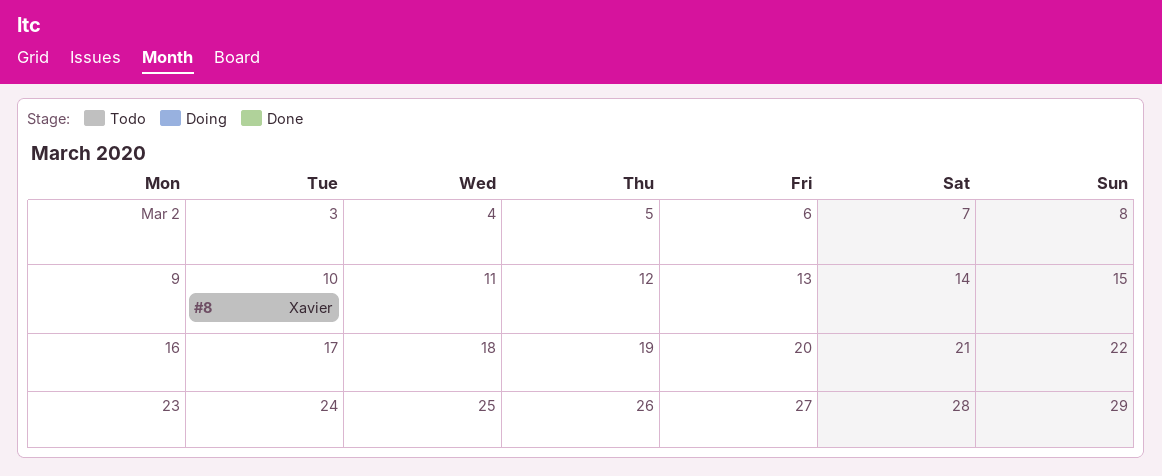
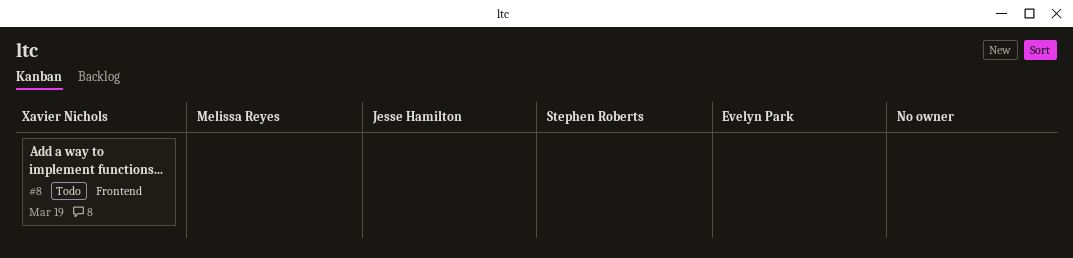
#8, due: Mar 10 -> Mar 19

